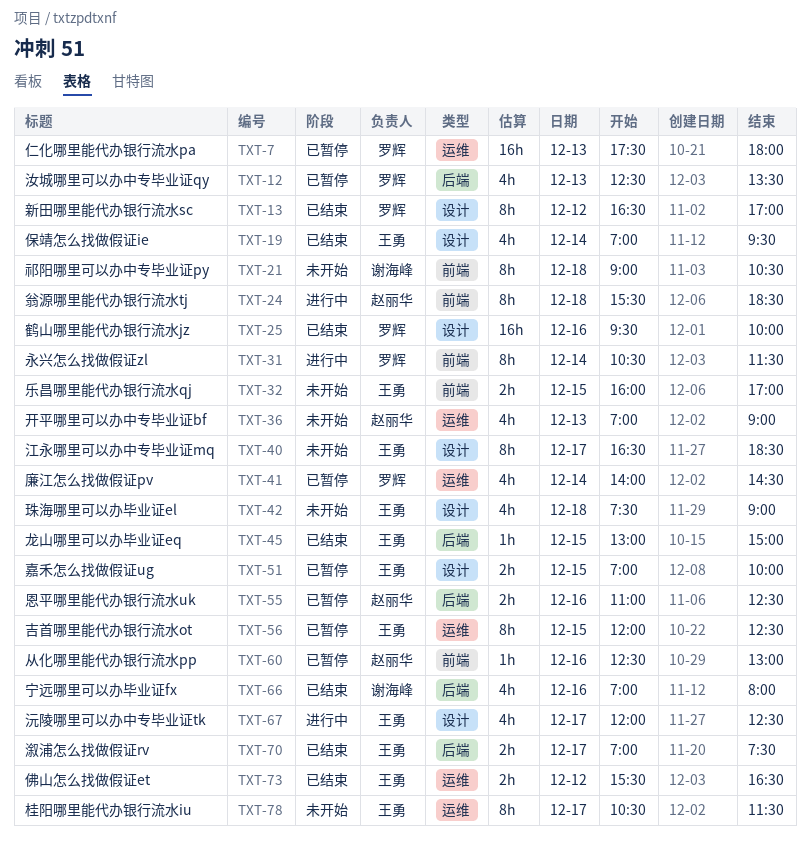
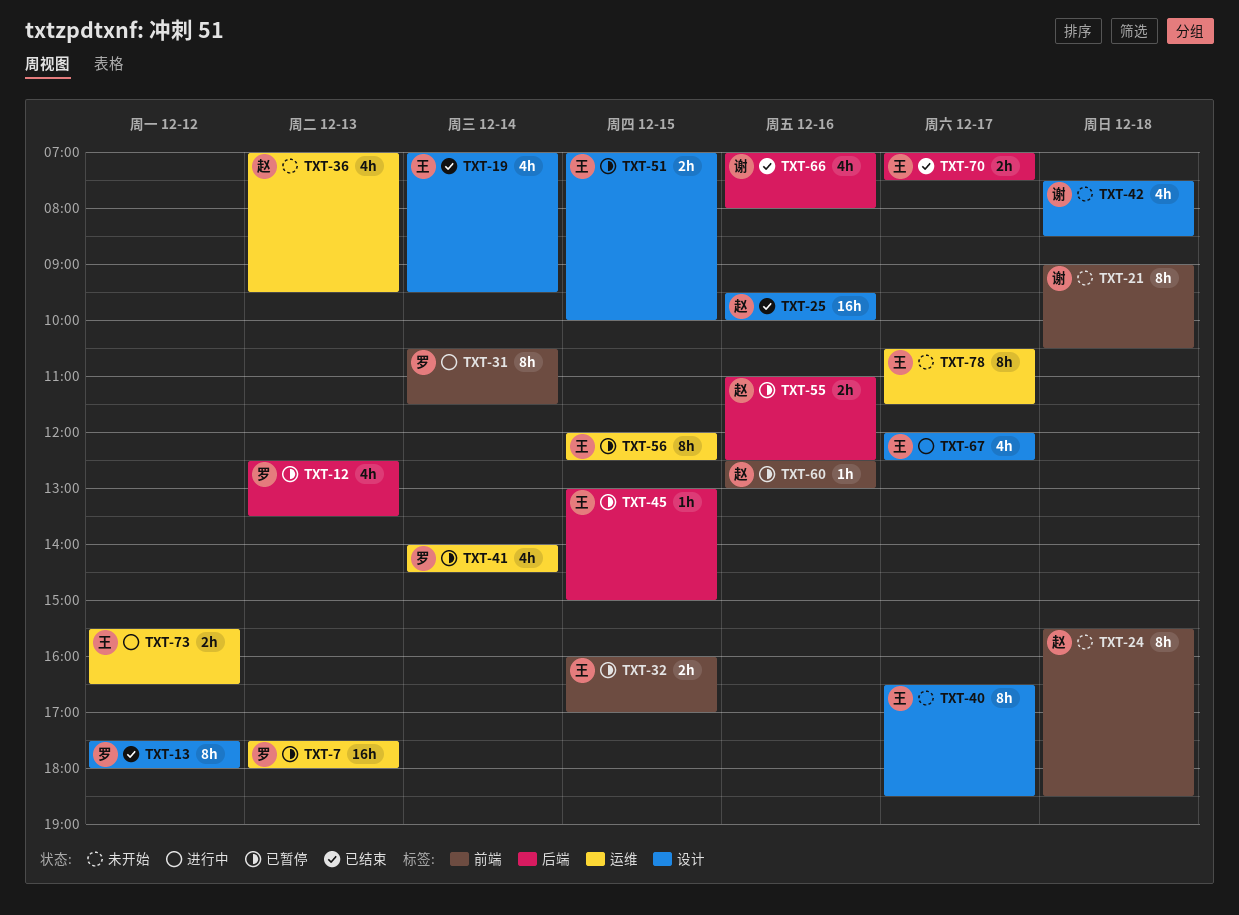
TXT-13, begins: 16:30 -> 17:30
TXT-13, ends: 17:00 -> 18:00
TXT-24, status: 进行中 -> 未开始
TXT-25, owner: 罗辉 -> 赵丽华
TXT-32, status: 未开始 -> 已暂停
TXT-36, ends: 09:00 -> 09:30
TXT-42, owner: 王勇 -> 谢海峰
TXT-42, ends: 09:00 -> 08:30
TXT-45, status: 已结束 -> 已暂停
TXT-73, status: 已结束 -> 进行中

